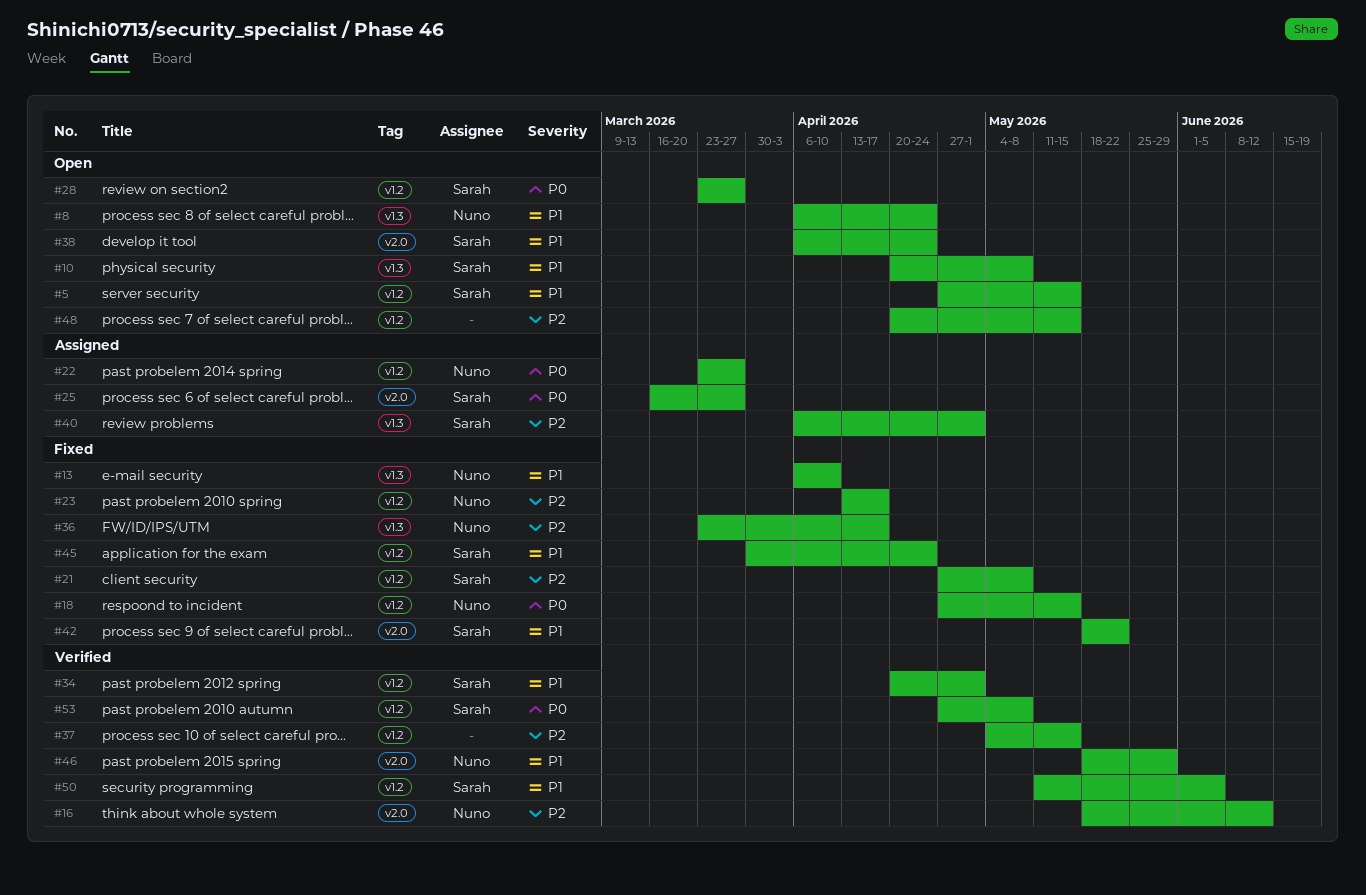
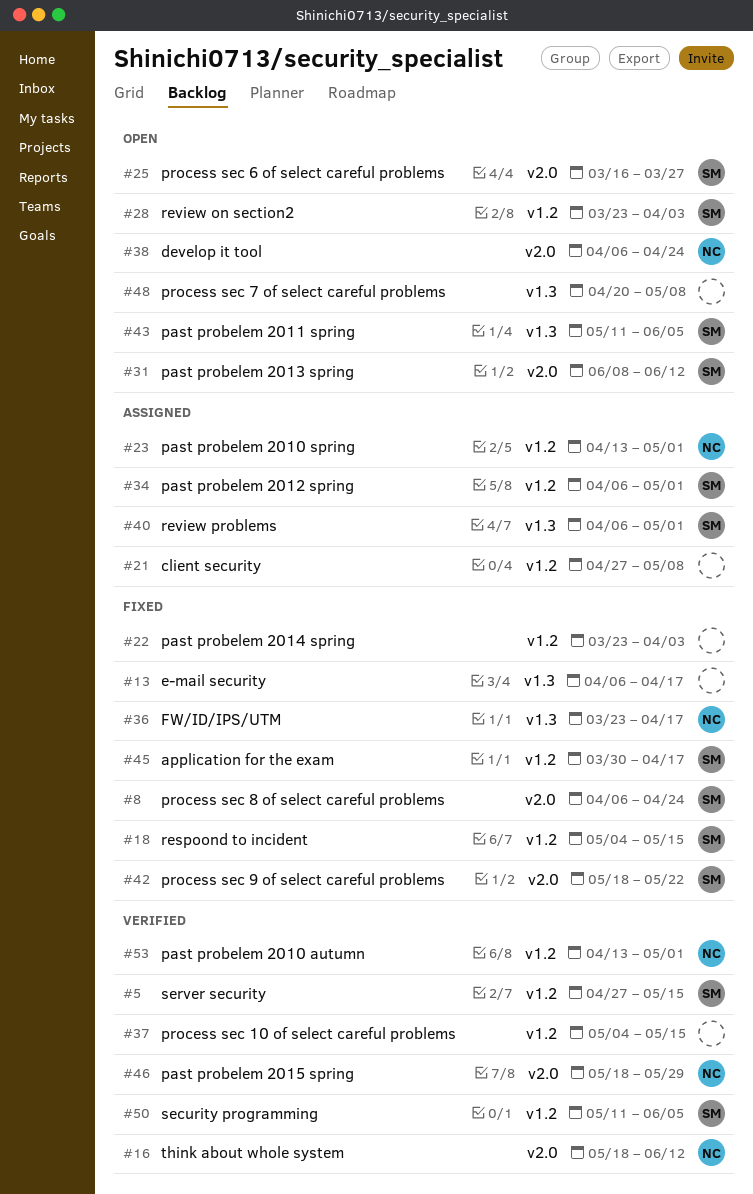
#5, status: Open -> Verified
#8, status: Open -> Fixed
#8, owner: Nuno -> Sarah
#8, label: v1.3 -> v2.0
#10: present -> none
#13, owner: Nuno -> none
#13, due: Apr 10 -> Apr 17
#18, owner: Nuno -> Sarah
#18, start: Apr 27 -> May 4
#21, status: Fixed -> Assigned
#21, owner: Sarah -> none
#22, status: Assigned -> Fixed
#22, owner: Nuno -> none
#22, due: Mar 27 -> Apr 3
#23, status: Fixed -> Assigned
#23, due: Apr 17 -> May 1
#25, status: Assigned -> Open
#28, due: Mar 27 -> Apr 3
#31: none -> present
#34, status: Verified -> Assigned
#34, start: Apr 20 -> Apr 6
#38, owner: Sarah -> Nuno
#43: none -> present
#45, due: Apr 24 -> Apr 17
#48, label: v1.2 -> v1.3
#48, due: May 15 -> May 8
#53, owner: Sarah -> Nuno
#53, start: Apr 27 -> Apr 13
#53, due: May 8 -> May 1

